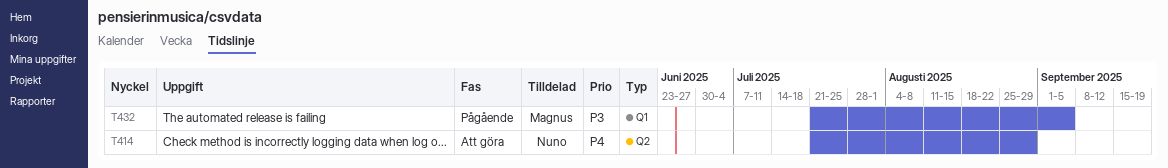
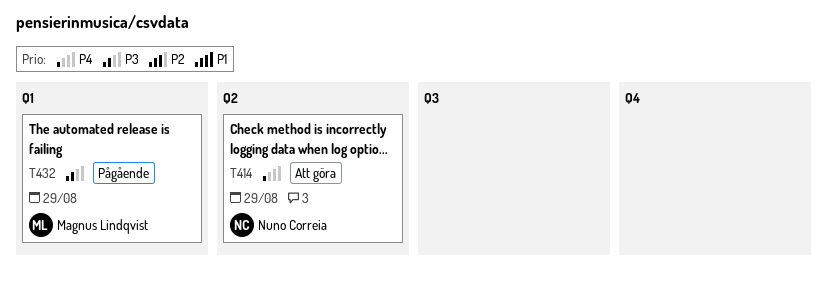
T432, due: Sep 5 -> Aug 29

